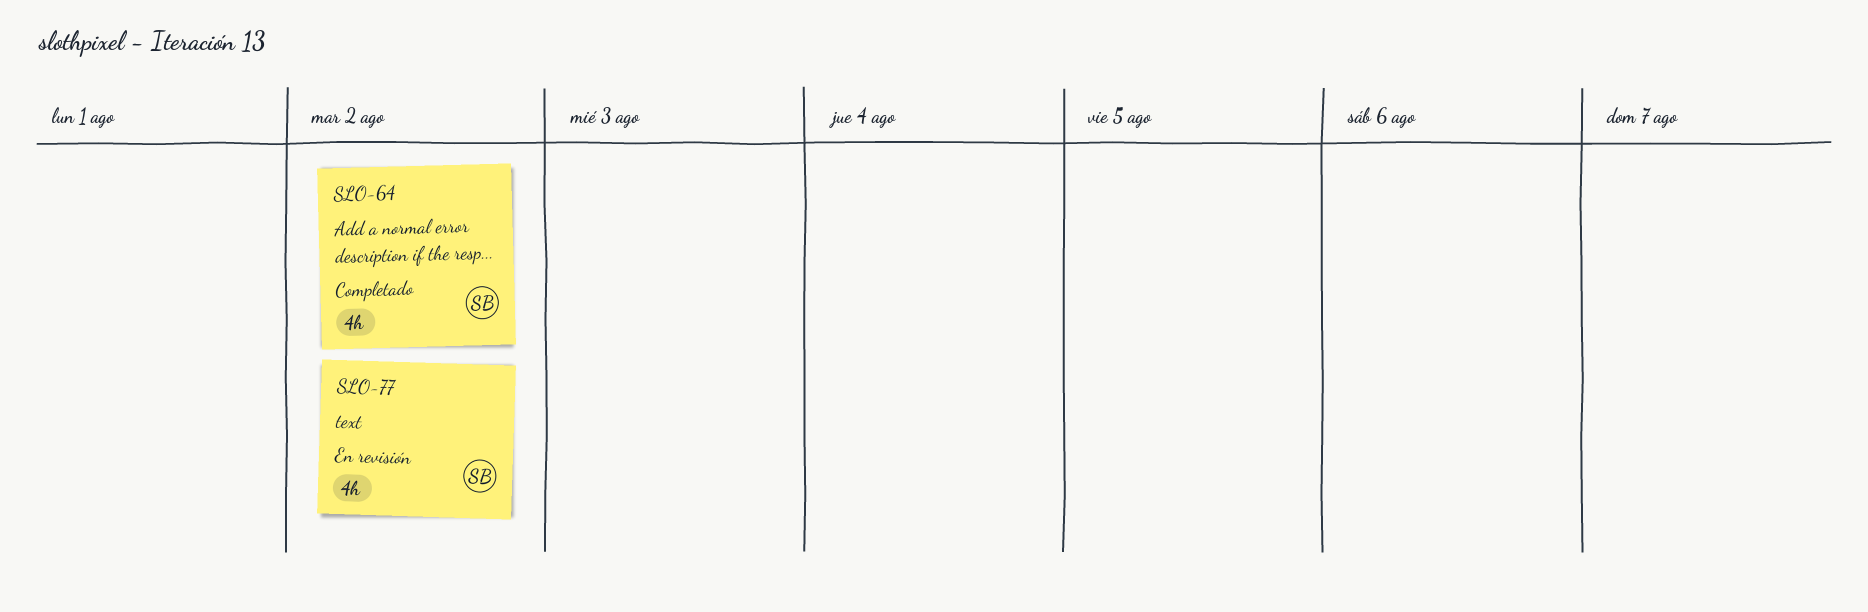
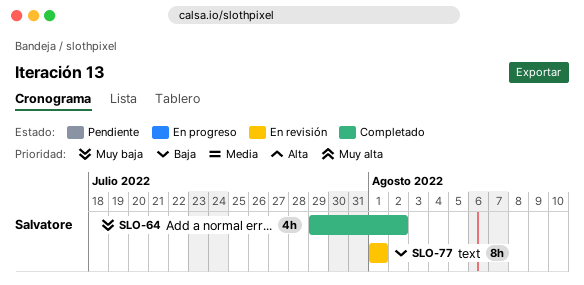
SLO-77, estimate: 4h -> 8h
SLO-77, due: Aug 2 -> Aug 1

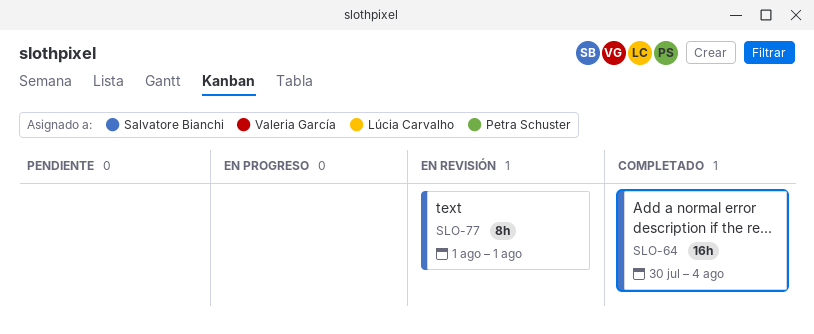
SLO-64, estimate: 4h -> 16h
SLO-64, start: Jul 29 -> Jul 30
SLO-64, due: Aug 2 -> Aug 4

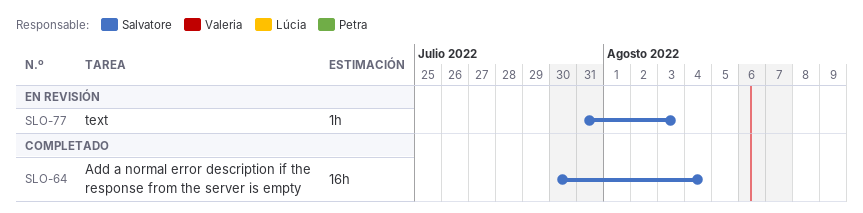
SLO-77, estimate: 8h -> 1h
SLO-77, start: Aug 1 -> Jul 31
SLO-77, due: Aug 1 -> Aug 3

